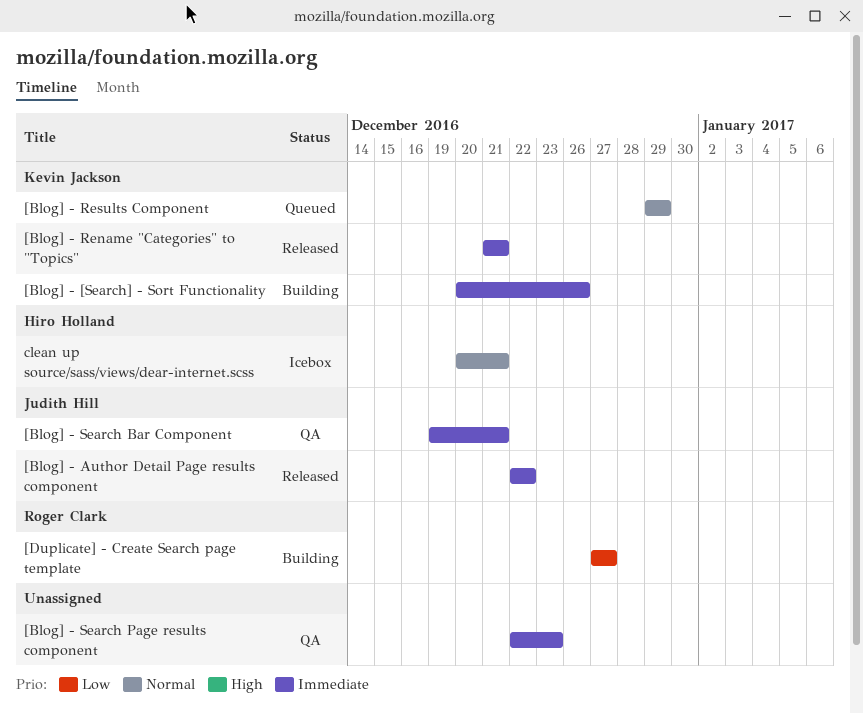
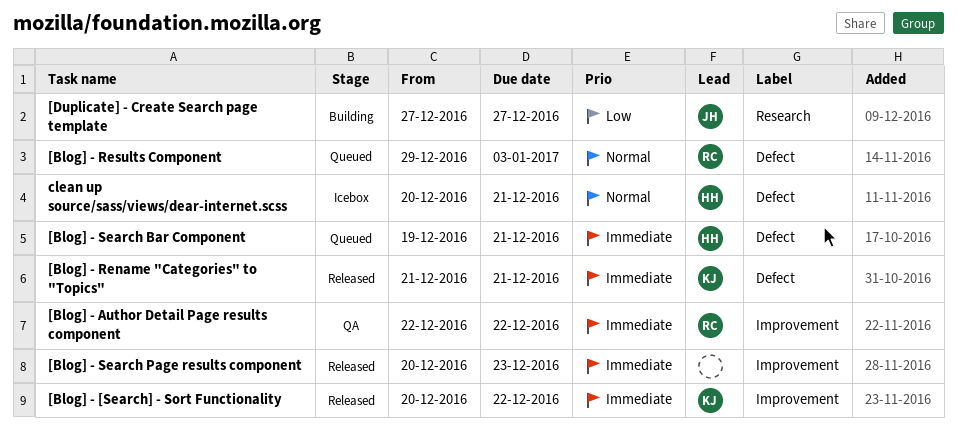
[Blog] - [Search] - Sort Functionality, status: Building -> Released
[Blog] - [Search] - Sort Functionality, due: Dec 26 -> Dec 22
[Blog] - Author Detail Page results component, status: Released -> QA
[Blog] - Author Detail Page results component, owner: Judith Hill -> Roger Clark
[Blog] - Results Component, owner: Kevin Jackson -> Roger Clark
[Blog] - Results Component, due: Dec 29 -> Jan 3
[Blog] - Search Bar Component, status: QA -> Queued
[Blog] - Search Bar Component, owner: Judith Hill -> Hiro Holland
[Blog] - Search Page results component, status: QA -> Released
[Blog] - Search Page results component, start: Dec 22 -> Dec 20
[Duplicate] - Create Search page template, owner: Roger Clark -> Judith Hill

